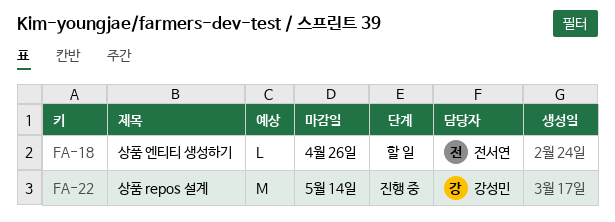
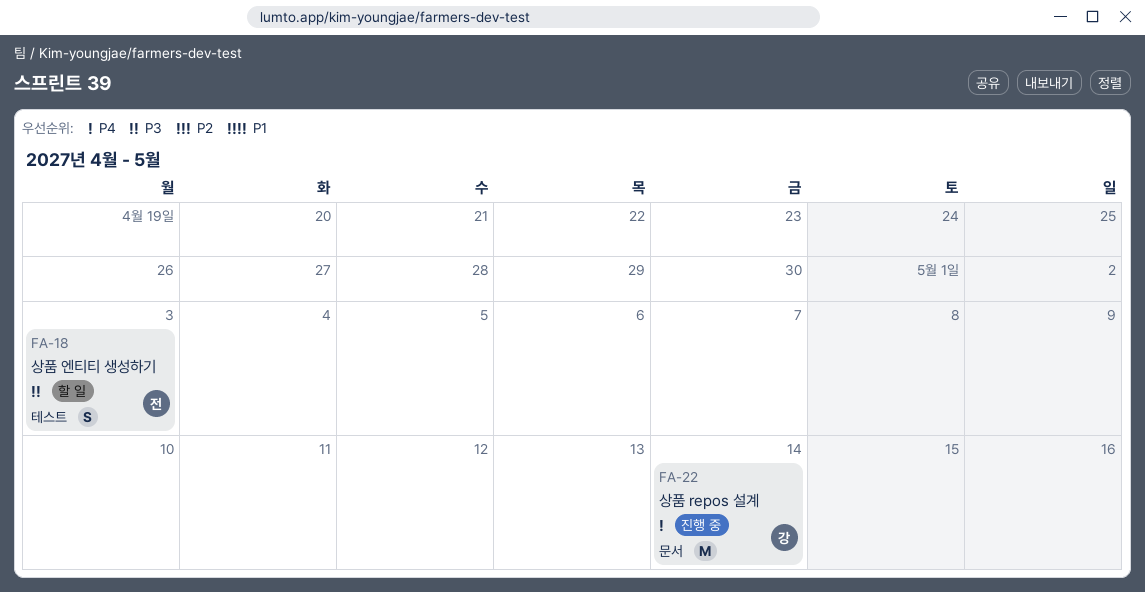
FA-18, estimate: L -> S
FA-18, due: Apr 26 -> May 3

